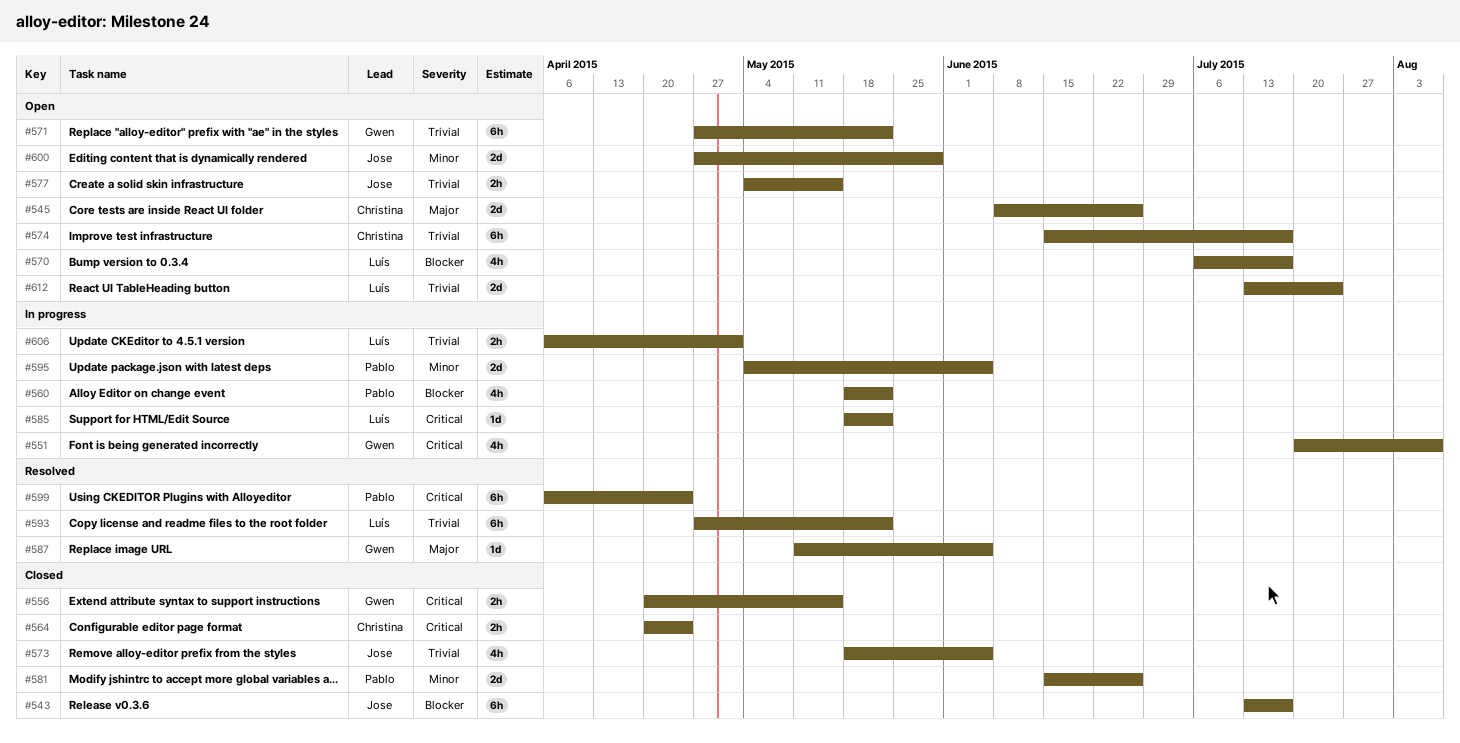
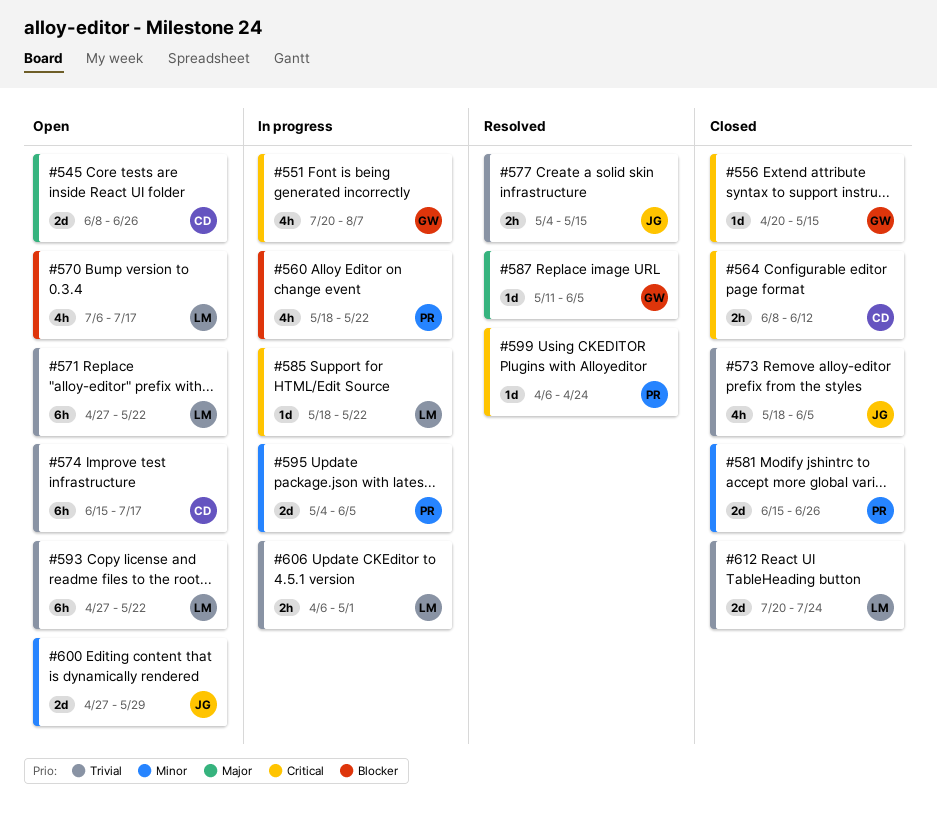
#543: present -> none
#556, estimate: 2h -> 1d
#564, start: Apr 20 -> Jun 8
#564, due: Apr 24 -> Jun 12
#571, owner: Gwen -> Luís
#577, status: Open -> Resolved
#593, status: Resolved -> Open
#599, estimate: 6h -> 1d
#612, status: Open -> Closed
#612, start: Jul 13 -> Jul 20

